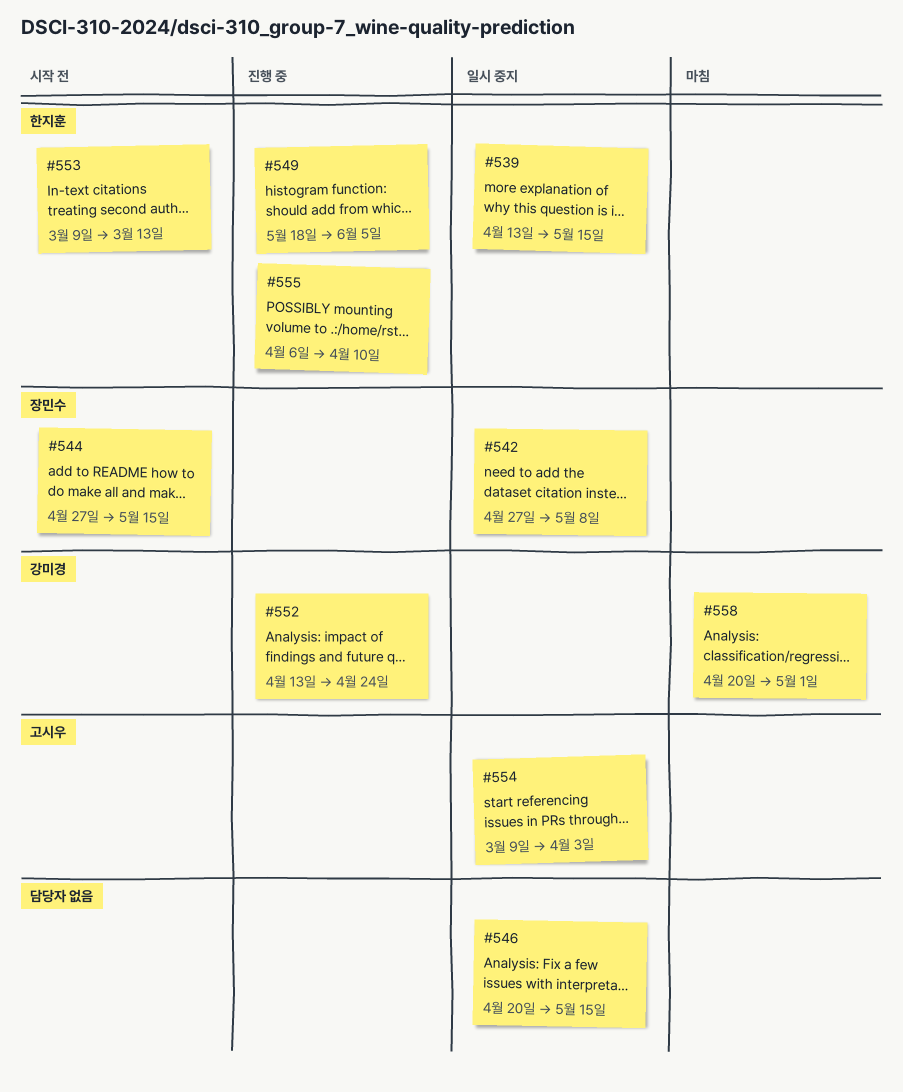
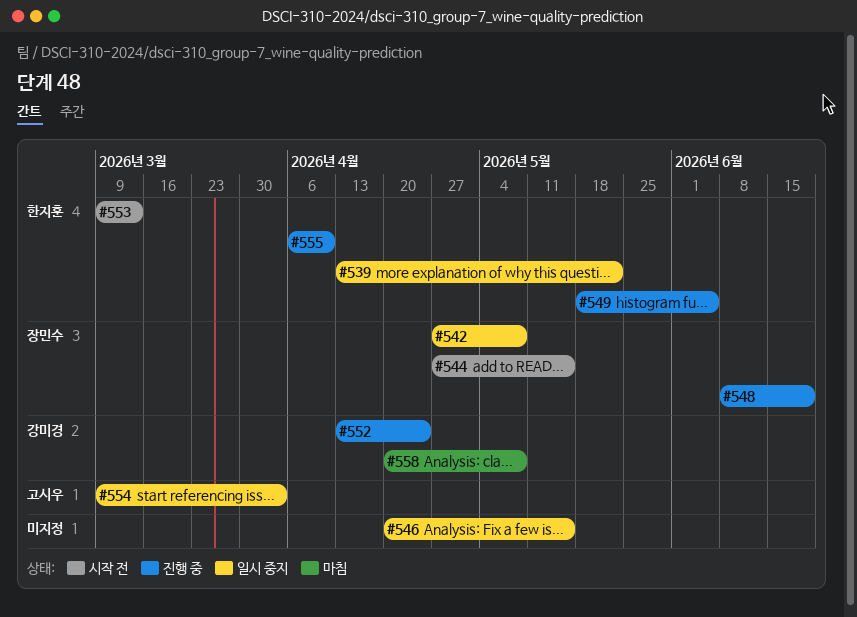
#539, due: May 15 -> May 22
#548: none -> present
#558, due: May 1 -> May 8

